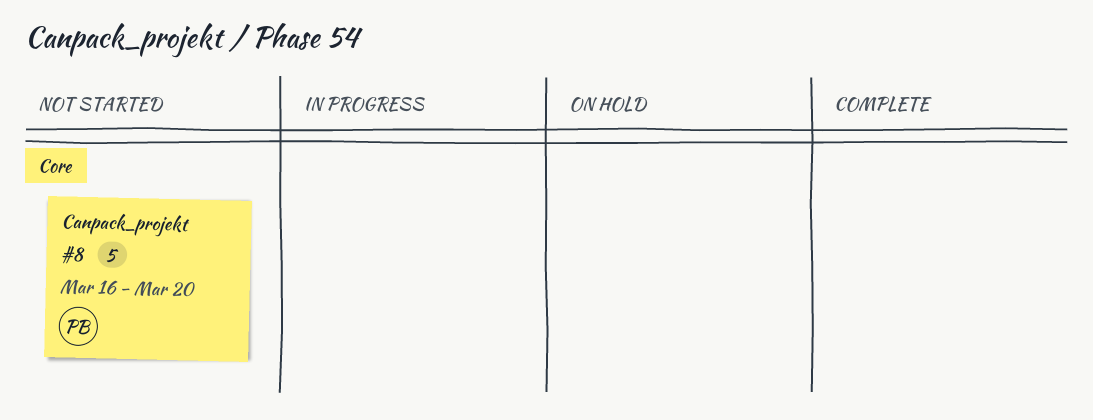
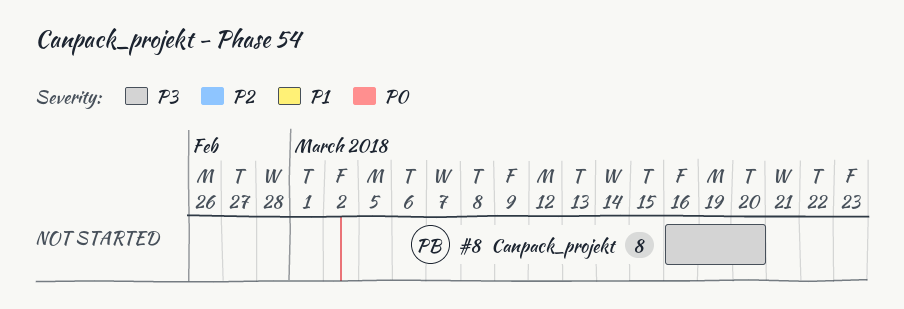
#8, estimate: 5 -> 8

